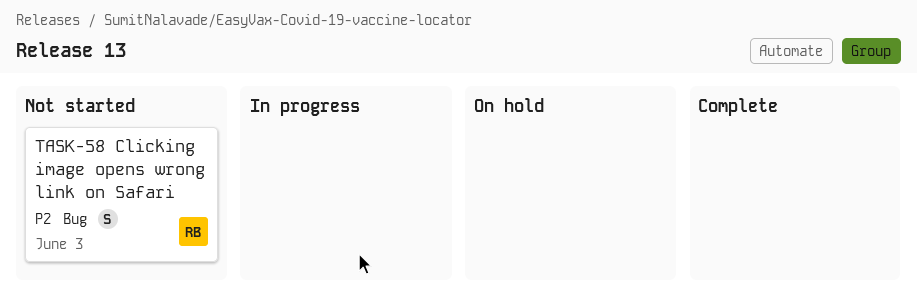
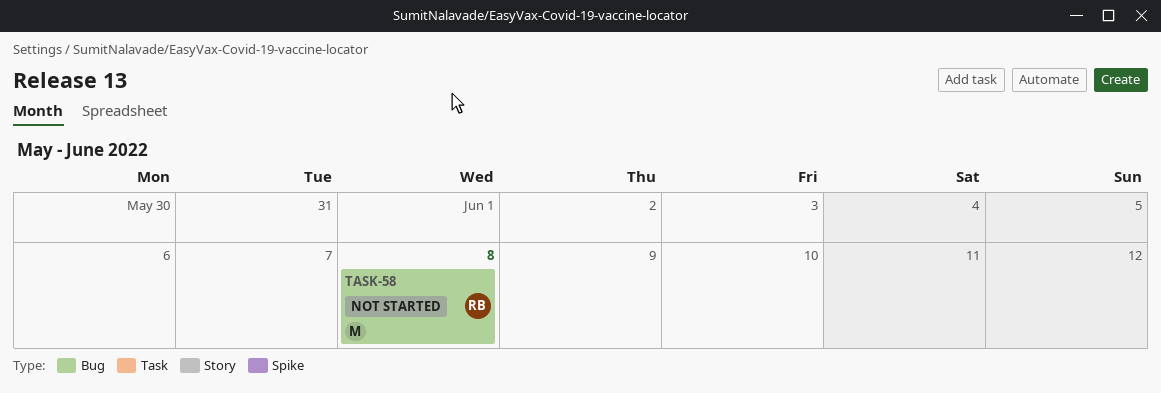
TASK-58, estimate: S -> M
TASK-58, due: Jun 3 -> Jun 8

